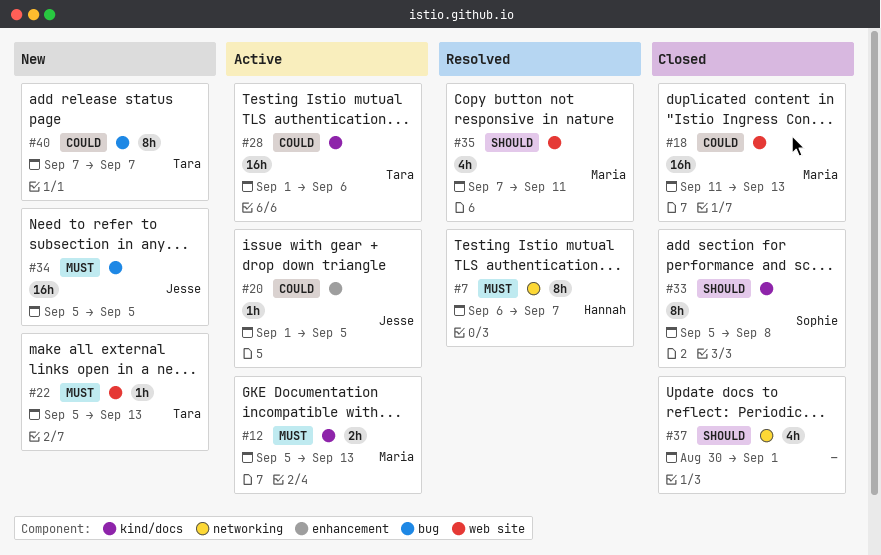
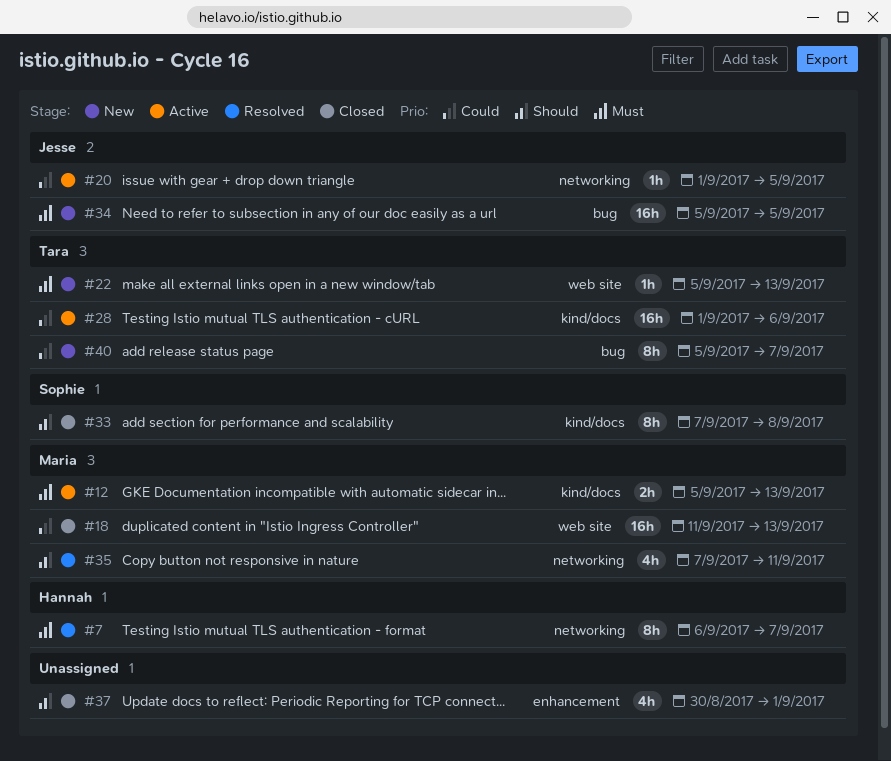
#20, label: enhancement -> networking
#33, start: Sep 5 -> Sep 7
#35, label: web site -> networking
#37, label: networking -> enhancement
#40, start: Sep 7 -> Sep 5

